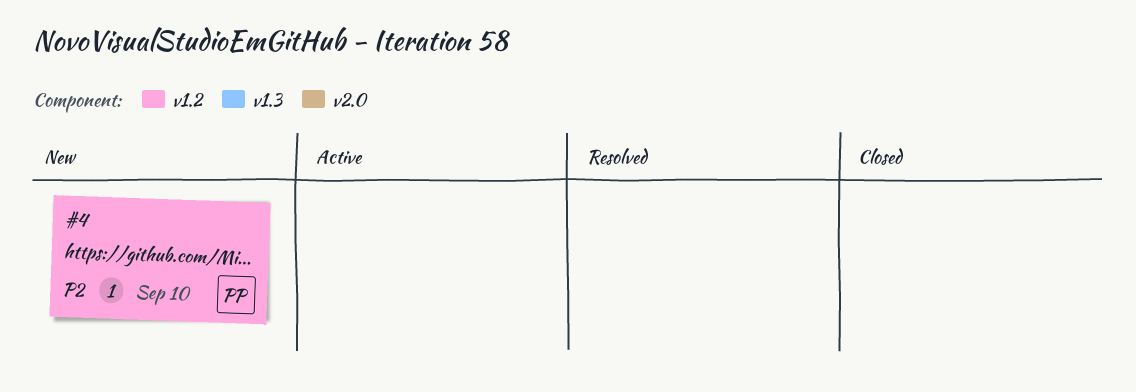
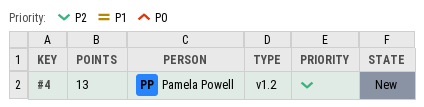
#4, estimate: 1 -> 13

